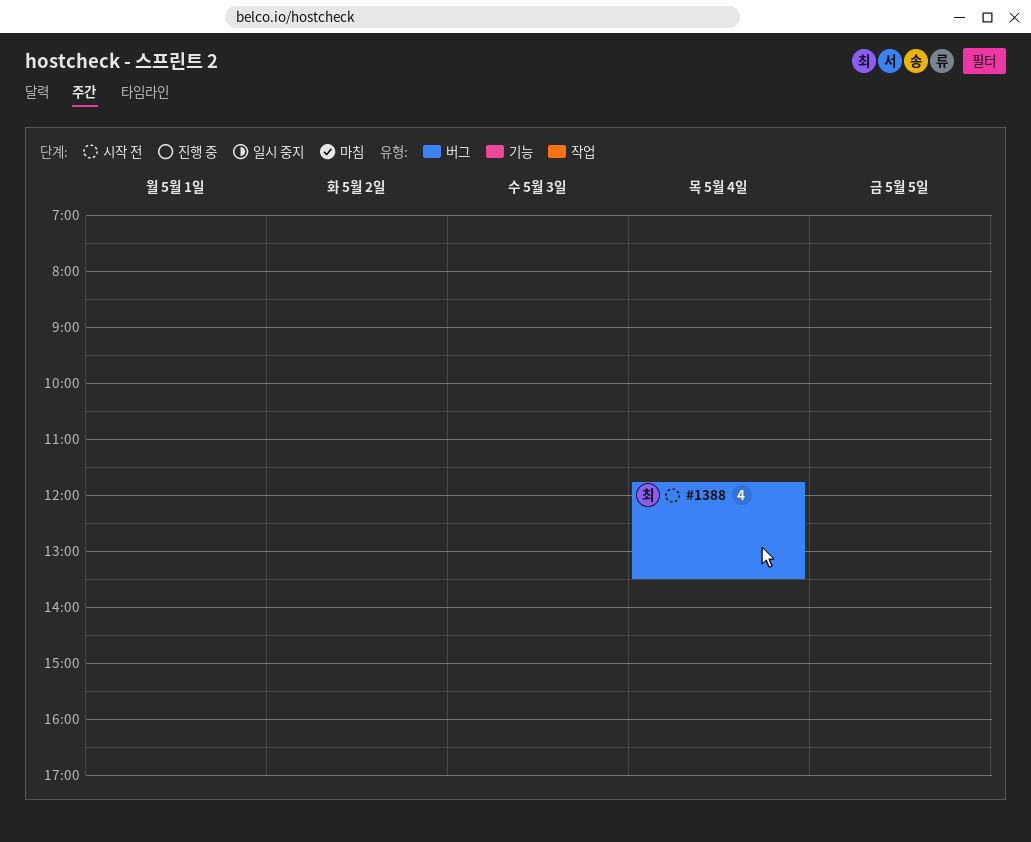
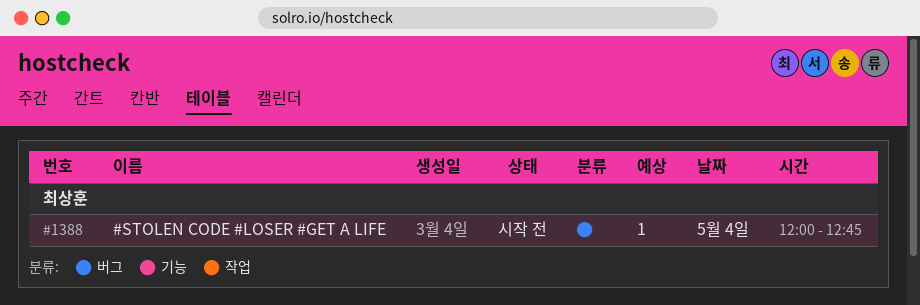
#1388, estimate: 4 -> 1
#1388, begins: 11:45 -> 12:00
#1388, ends: 13:30 -> 12:45

